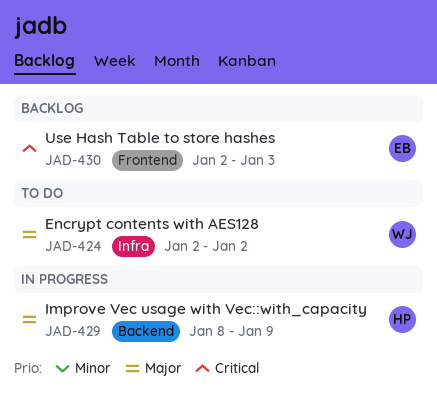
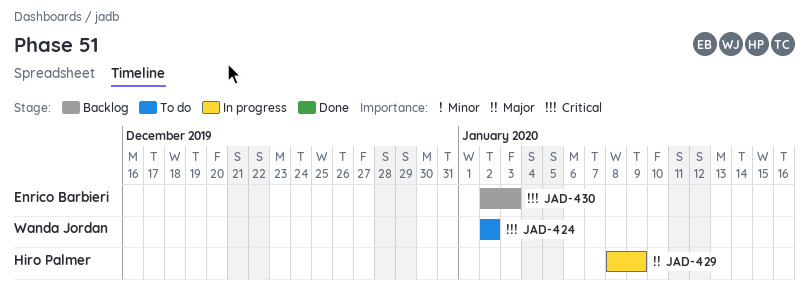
JAD-424, priority: Major -> Critical

